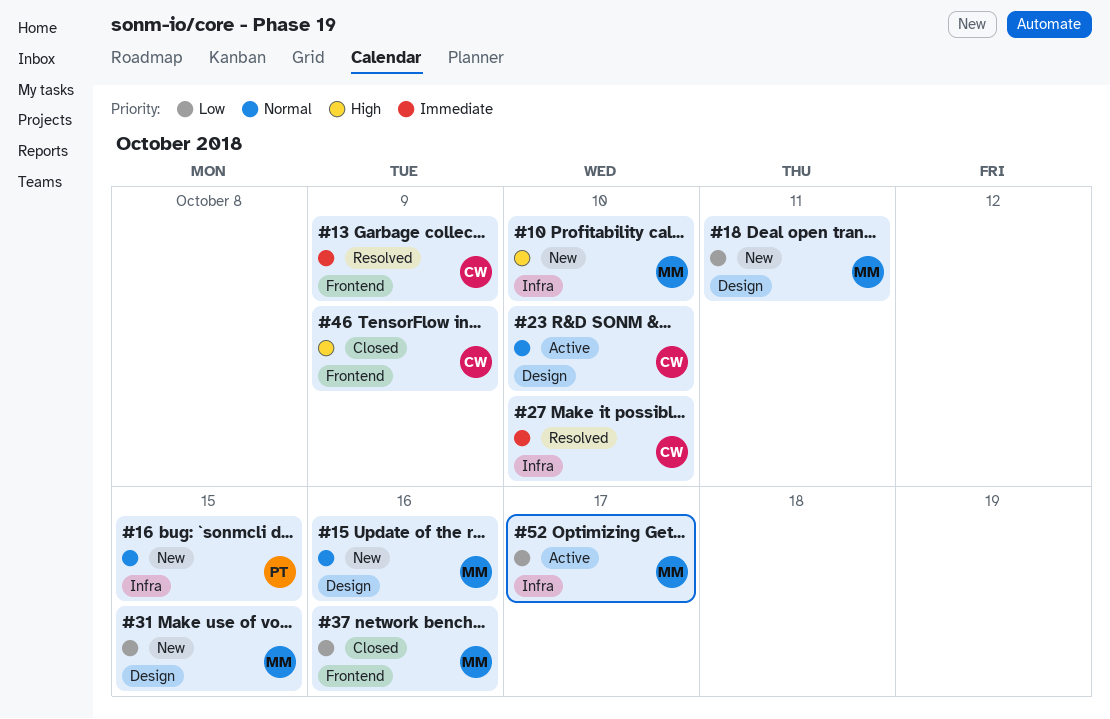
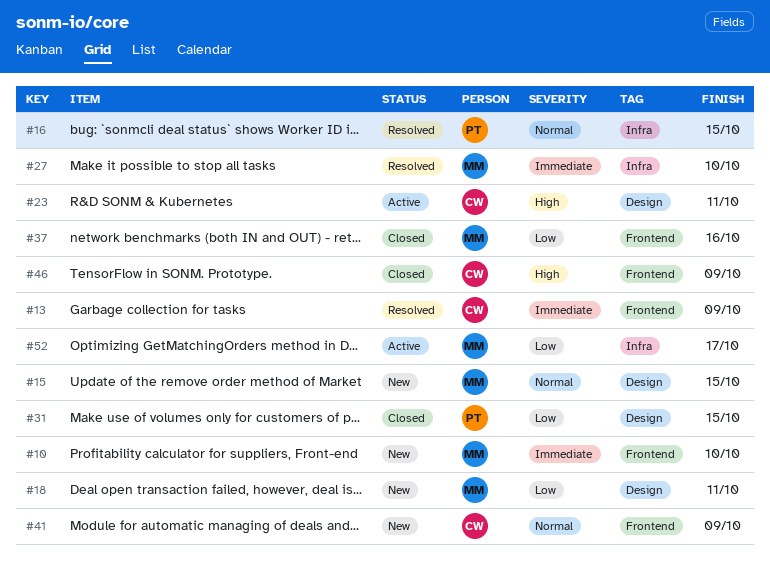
#10, priority: High -> Immediate
#10, label: Infra -> Frontend
#15, due: Oct 16 -> Oct 15
#16, status: New -> Resolved
#23, priority: Normal -> High
#23, due: Oct 10 -> Oct 11
#27, owner: CW -> MM
#31, status: New -> Closed
#31, owner: MM -> PT
#41: none -> present

